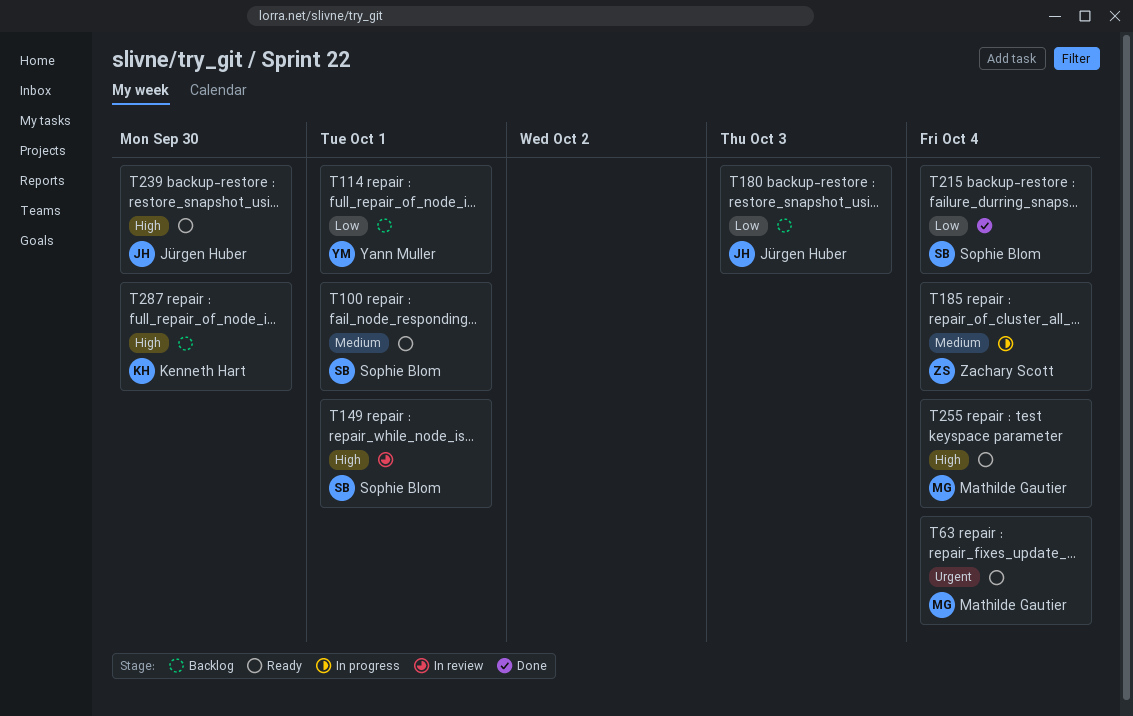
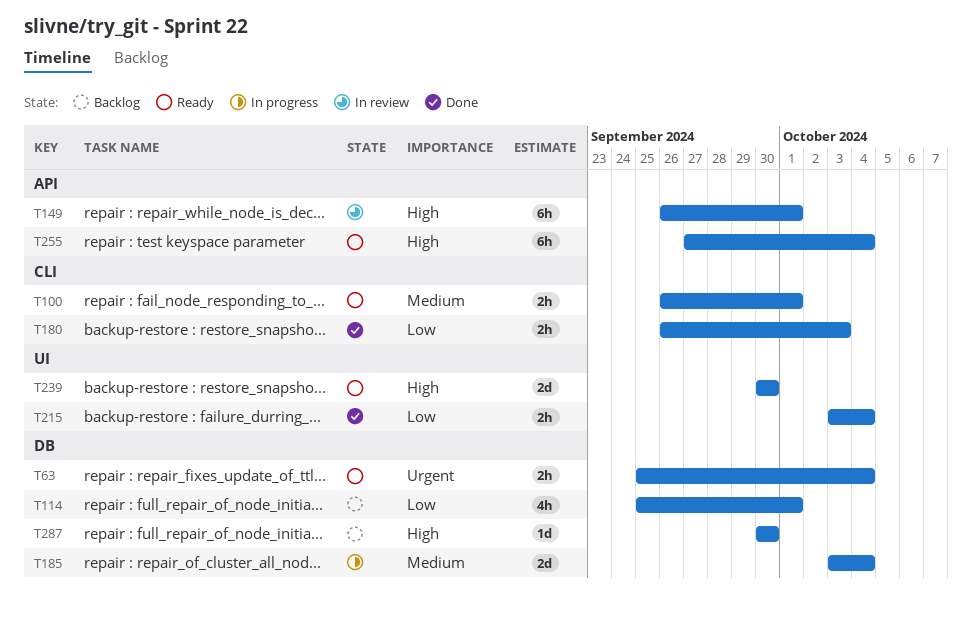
T180, status: Backlog -> Done

